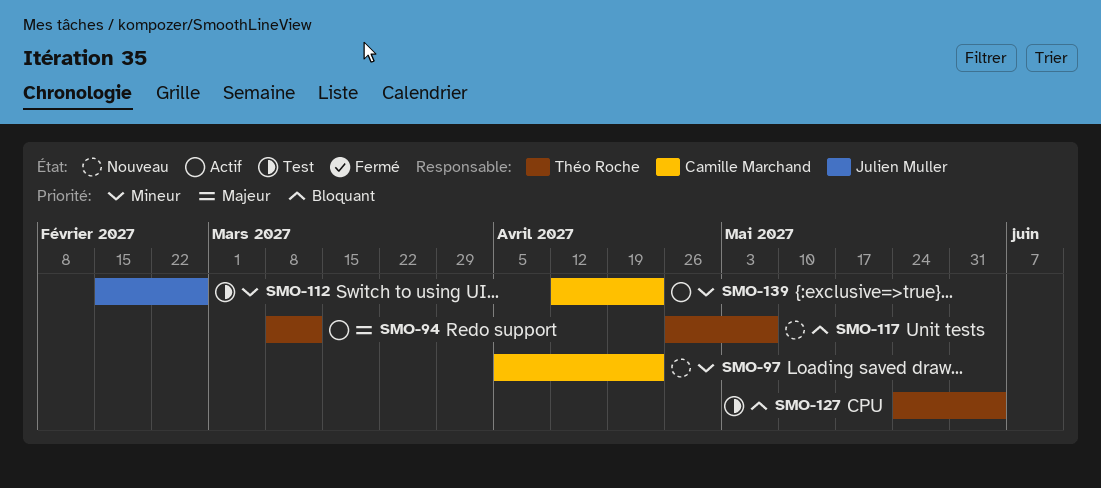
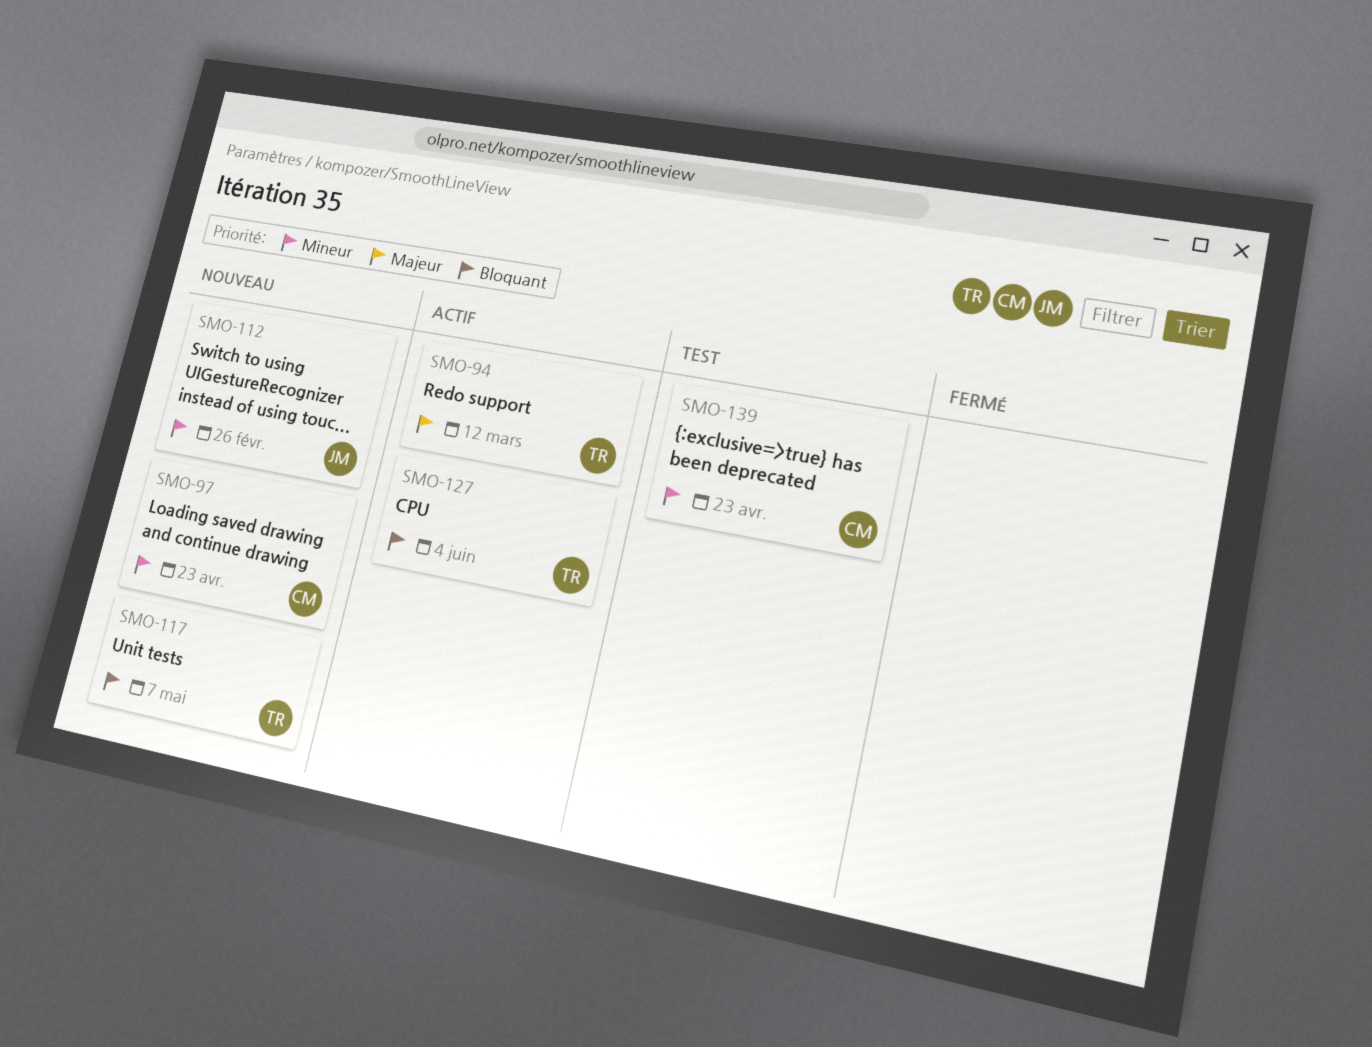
SMO-112, status: Test -> Nouveau
SMO-127, status: Test -> Actif
SMO-139, status: Actif -> Test

